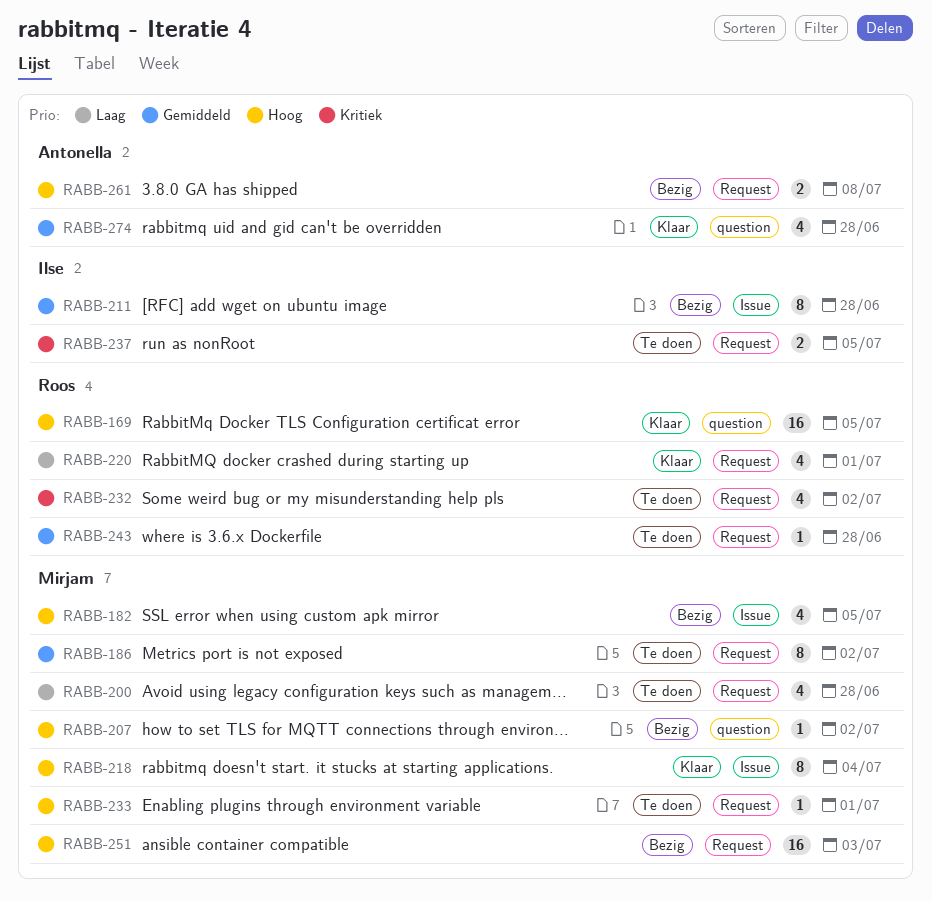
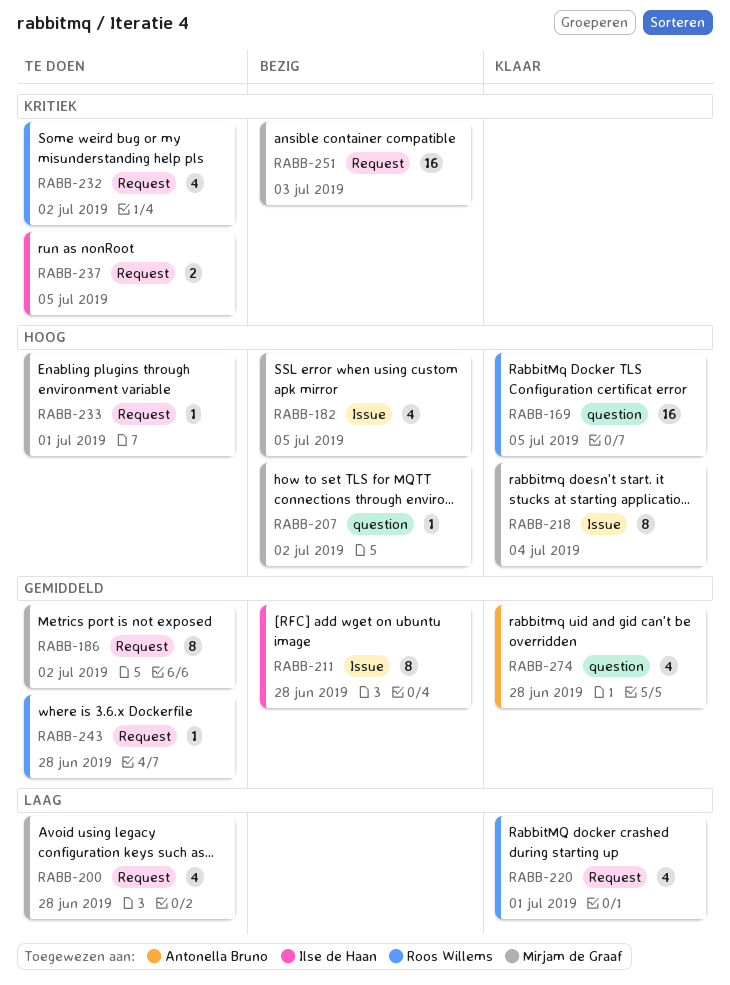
RABB-251, priority: Hoog -> Kritiek
RABB-261: present -> none

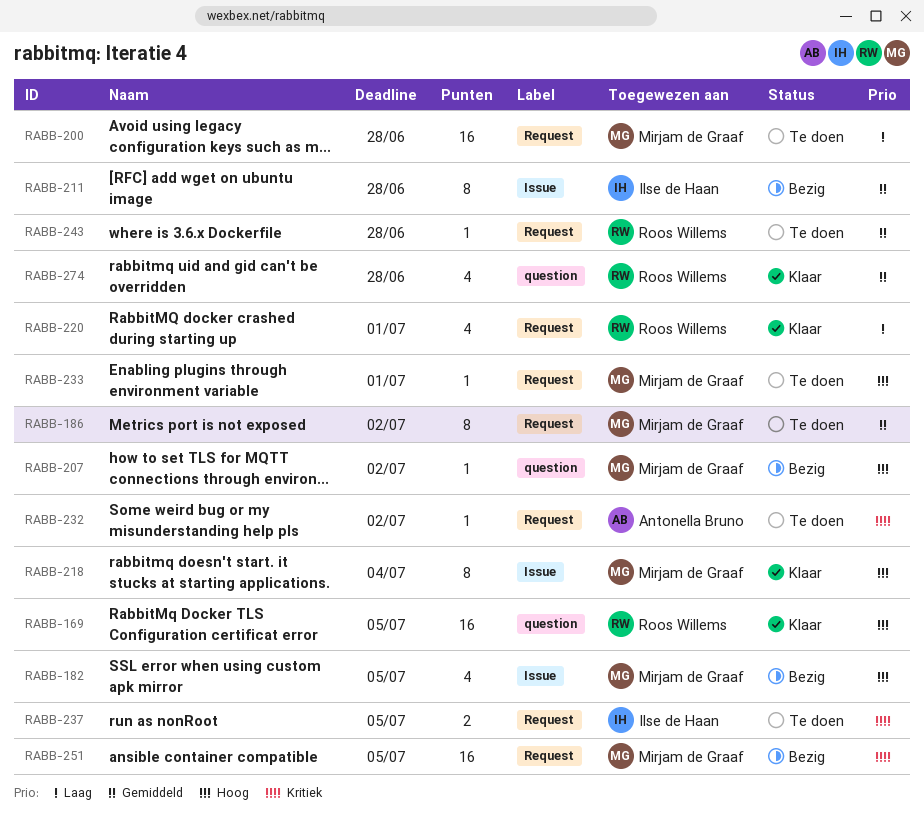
RABB-200, estimate: 4 -> 16
RABB-232, owner: Roos Willems -> Antonella Bruno
RABB-232, estimate: 4 -> 1
RABB-251, due: Jul 3 -> Jul 5
RABB-274, owner: Antonella Bruno -> Roos Willems

